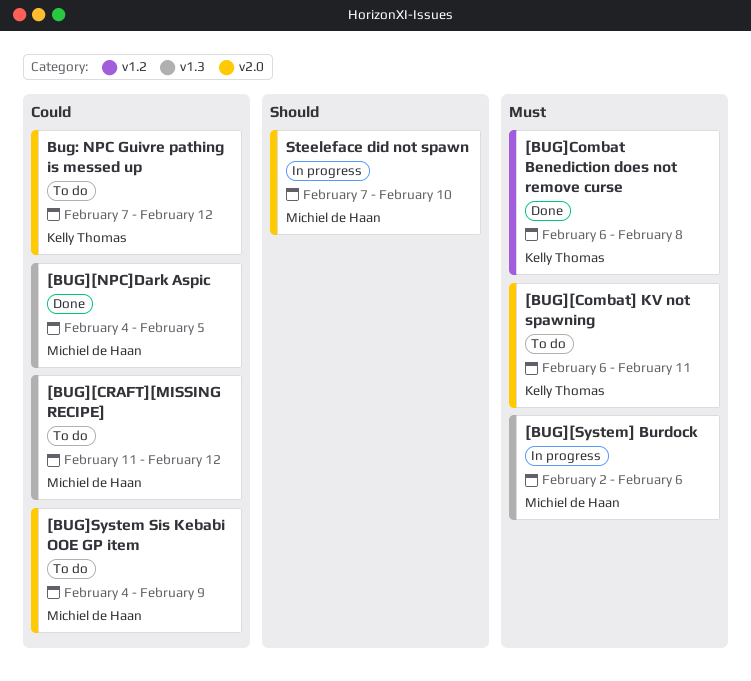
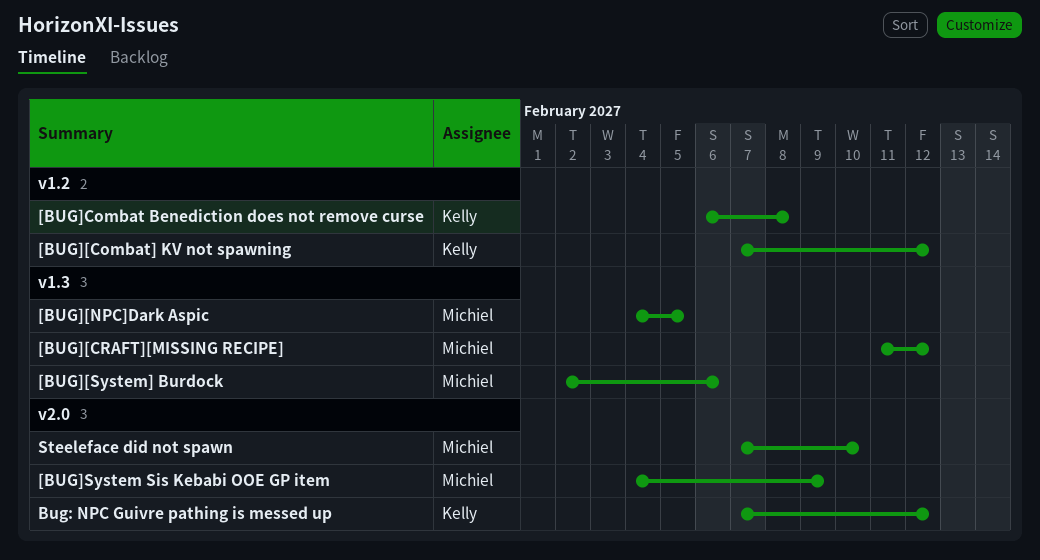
[BUG][Combat] KV not spawning, label: v2.0 -> v1.2
[BUG][Combat] KV not spawning, start: Feb 6 -> Feb 7
[BUG][Combat] KV not spawning, due: Feb 11 -> Feb 12

